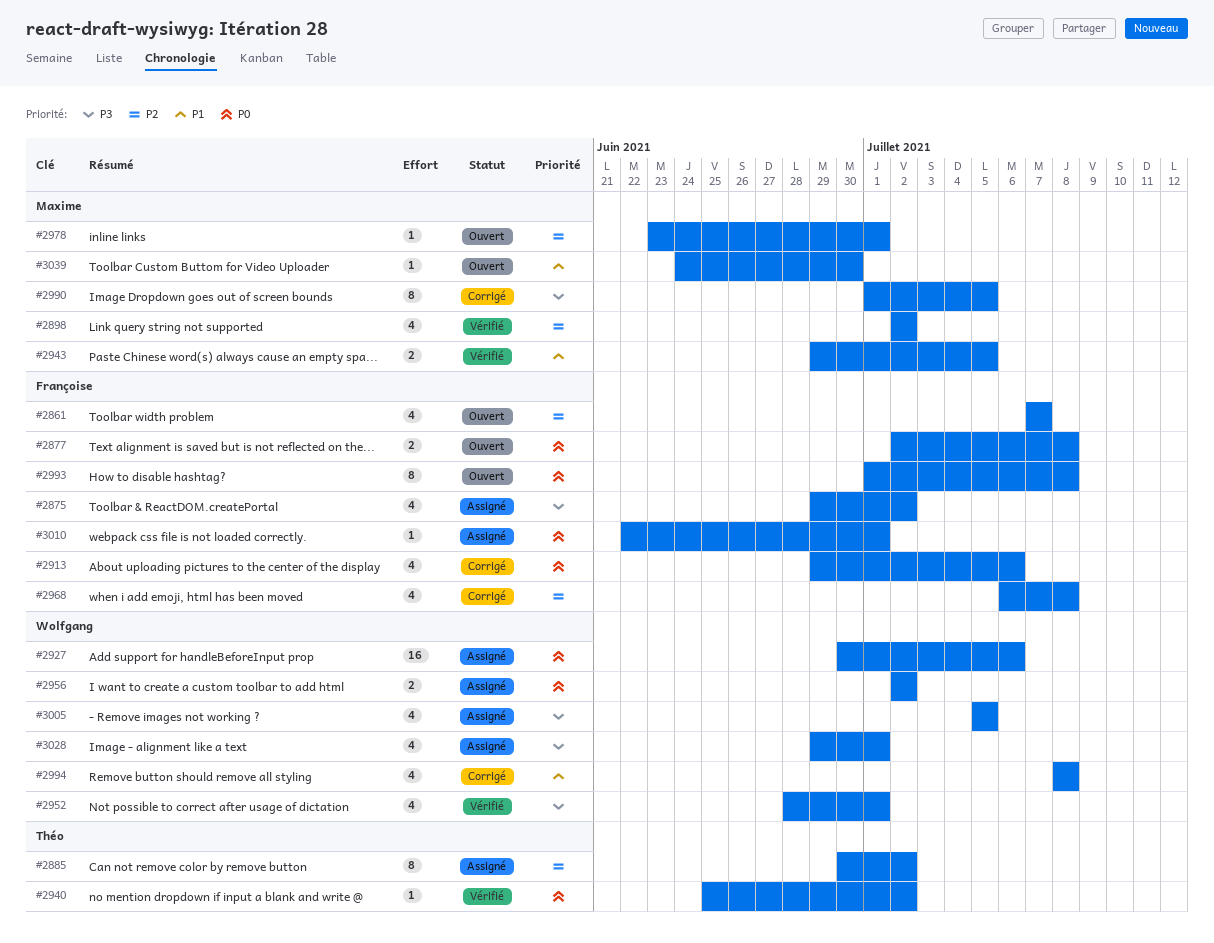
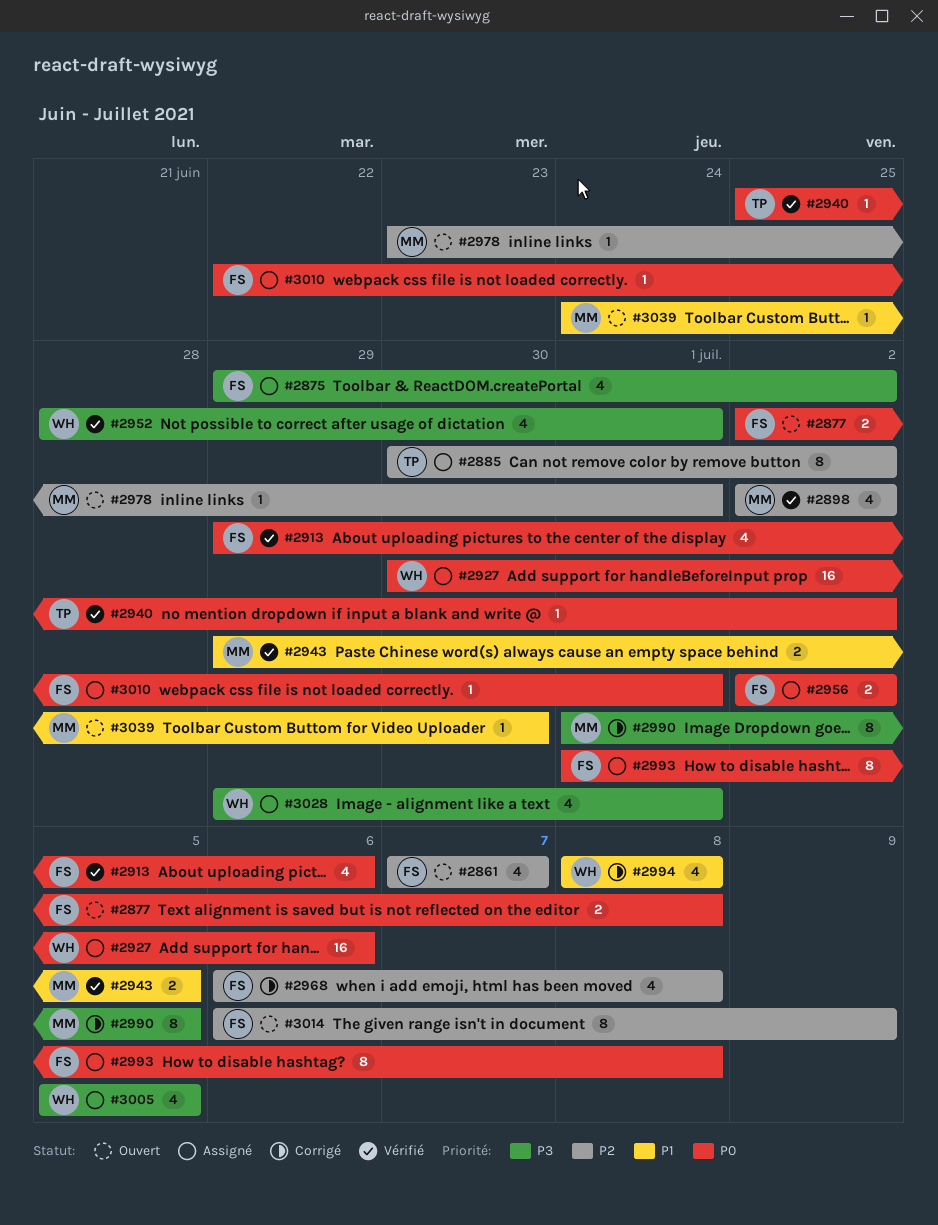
#2913, status: Corrigé -> Vérifié
#2956, owner: Wolfgang -> Françoise
#2993, status: Ouvert -> Assigné
#3014: none -> present

